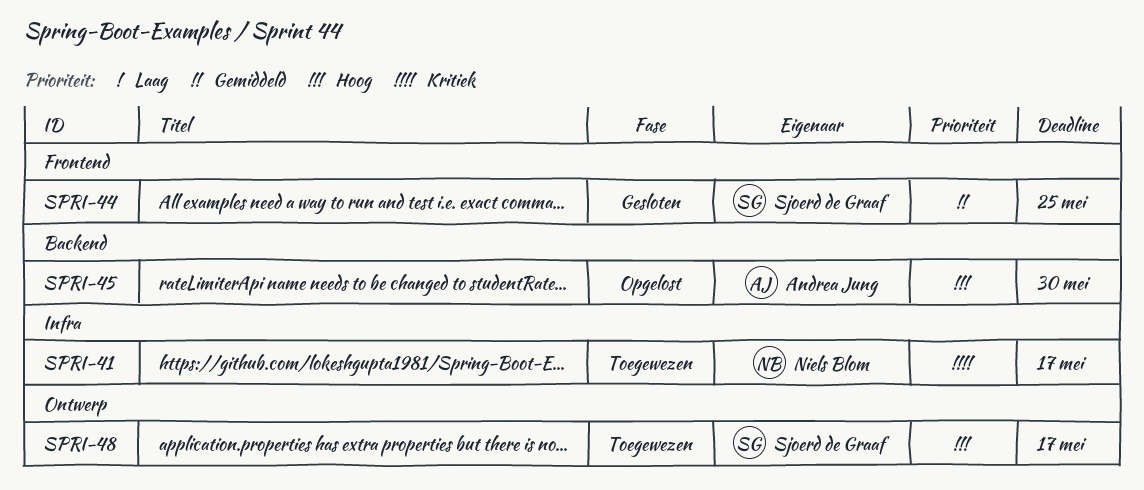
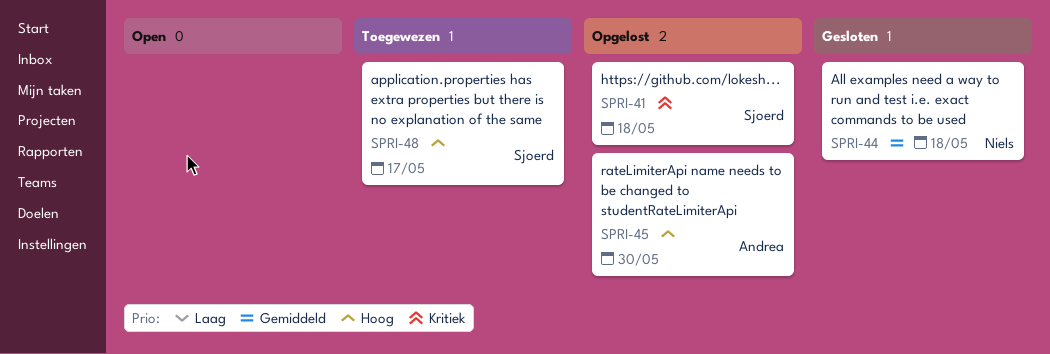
SPRI-41, status: Toegewezen -> Opgelost
SPRI-41, owner: Niels Blom -> Sjoerd de Graaf
SPRI-41, due: May 17 -> May 18
SPRI-44, owner: Sjoerd de Graaf -> Niels Blom
SPRI-44, due: May 25 -> May 18

